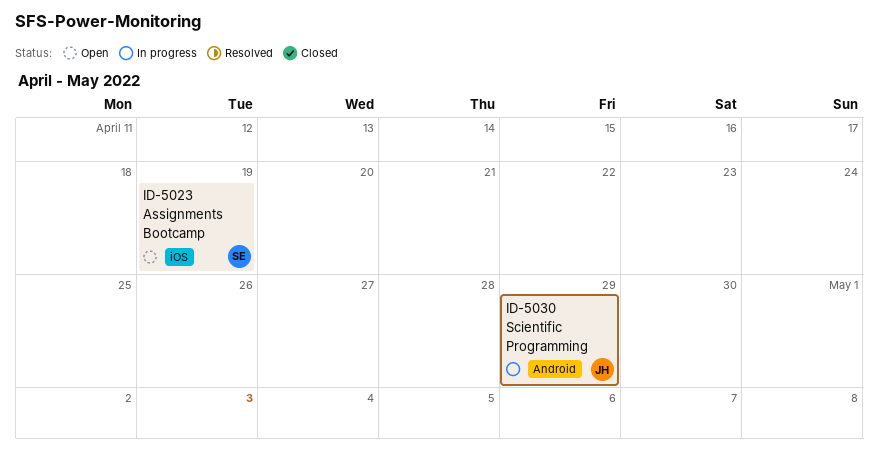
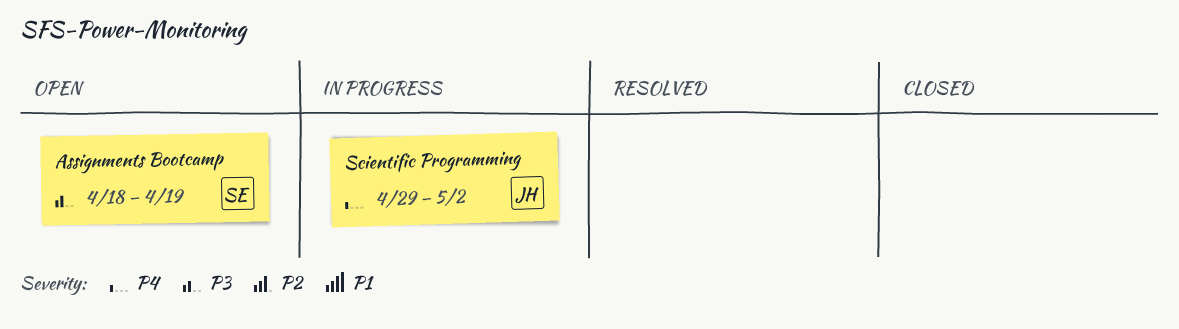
Scientific Programming, due: Apr 29 -> May 2

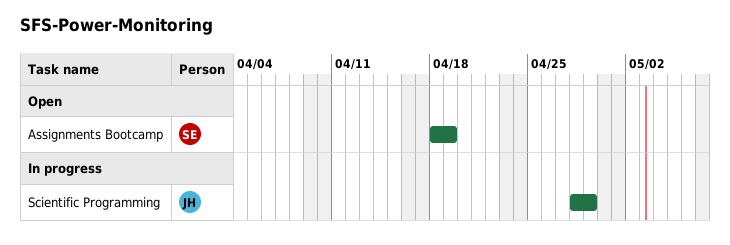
Scientific Programming, start: Apr 29 -> Apr 28
Scientific Programming, due: May 2 -> Apr 29

